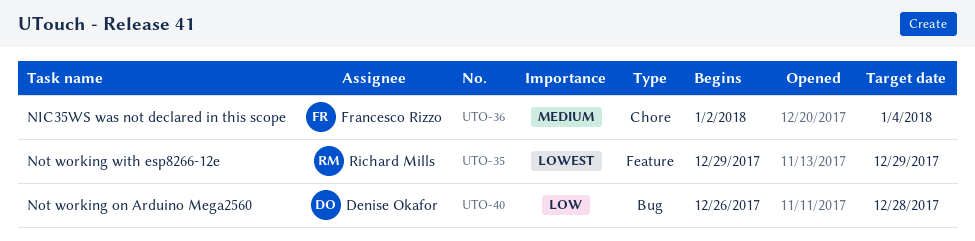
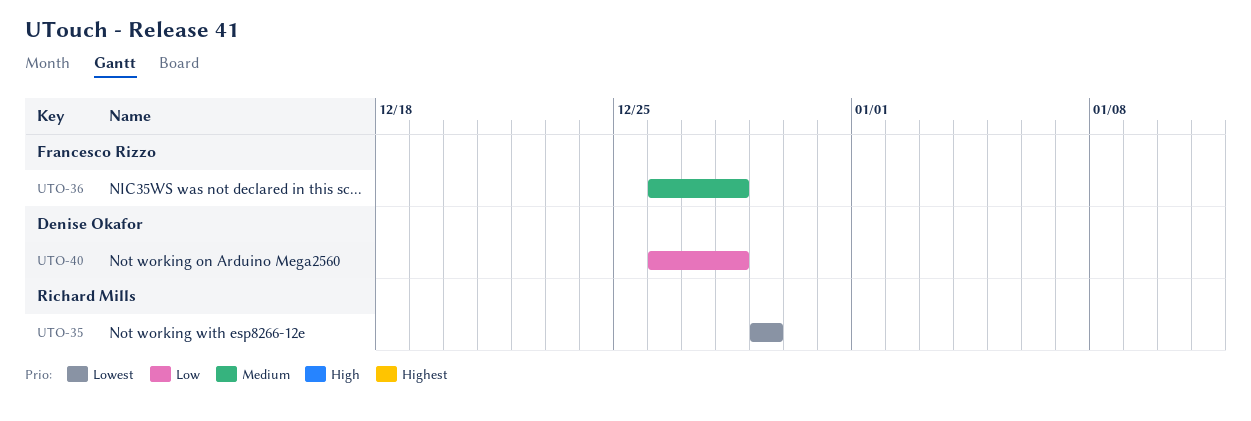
UTO-36, start: Jan 2 -> Dec 26
UTO-36, due: Jan 4 -> Dec 28

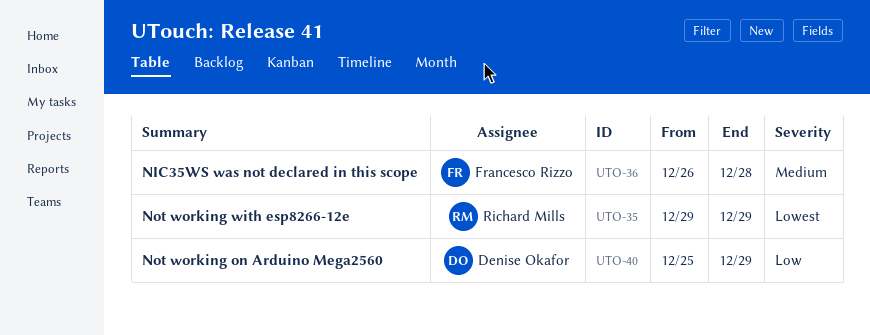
UTO-40, start: Dec 26 -> Dec 25
UTO-40, due: Dec 28 -> Dec 29

